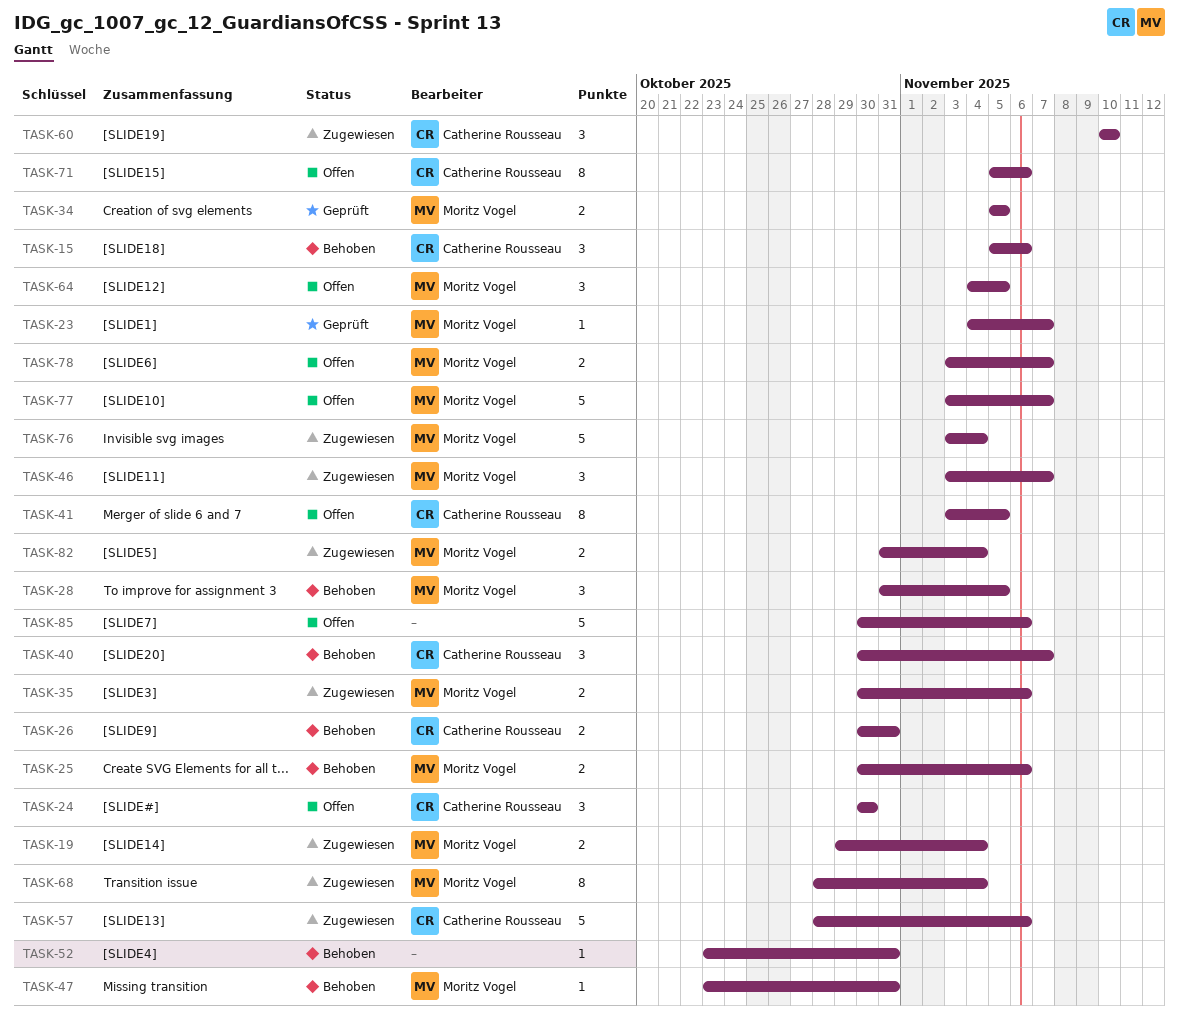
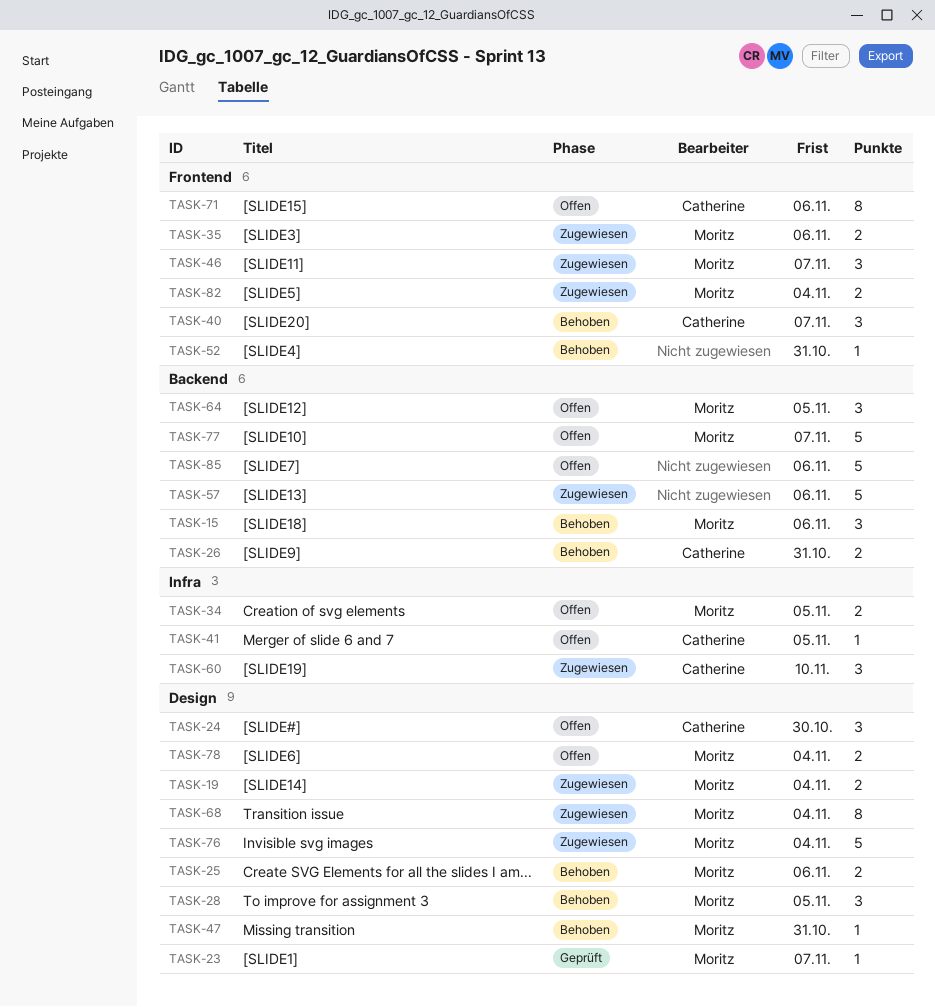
TASK-15, owner: Catherine Rousseau -> Moritz Vogel
TASK-34, status: Geprüft -> Offen
TASK-41, estimate: 8 -> 1
TASK-57, owner: Catherine Rousseau -> none
TASK-78, due: Nov 7 -> Nov 4

